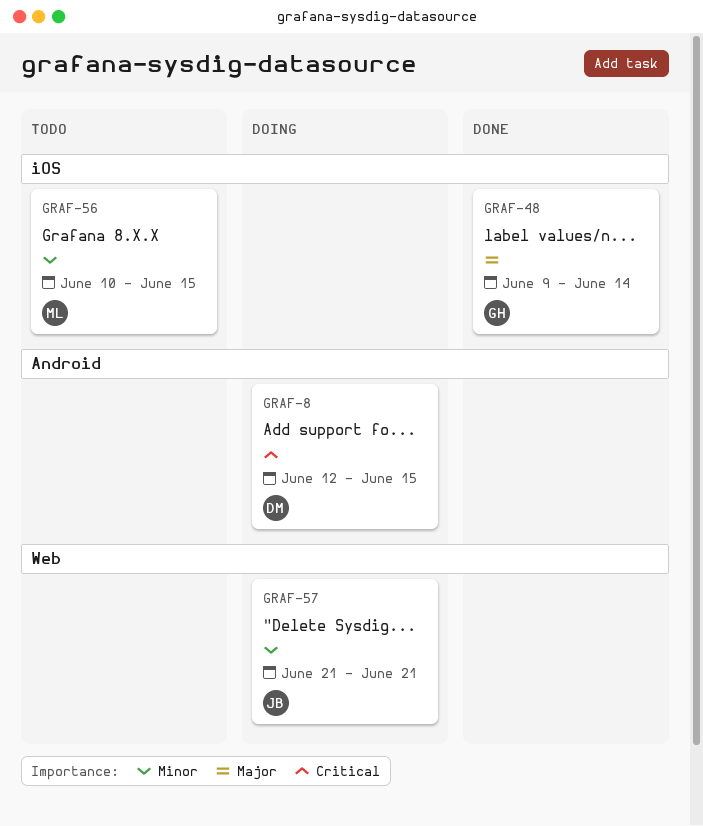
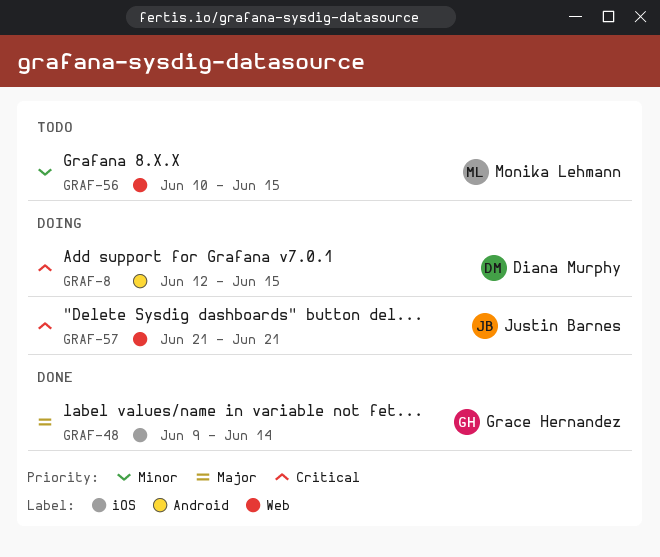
GRAF-56, label: iOS -> Web
GRAF-57, priority: Minor -> Critical

